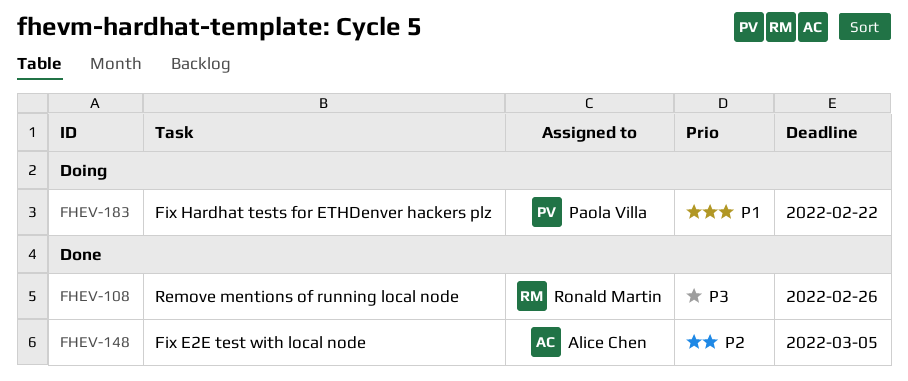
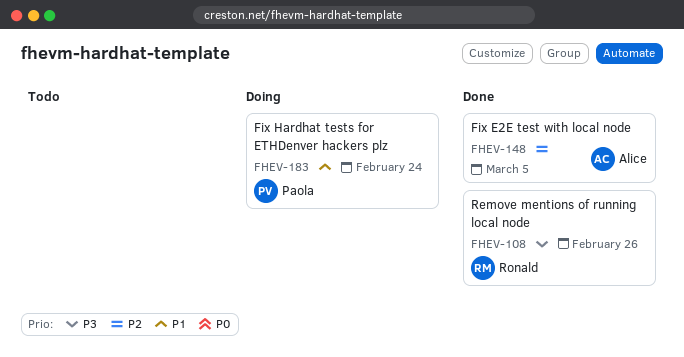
FHEV-183, due: Feb 22 -> Feb 24

